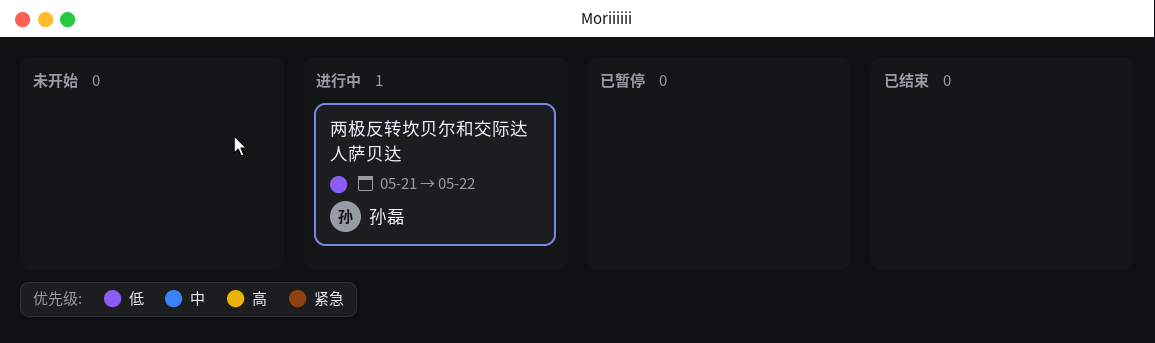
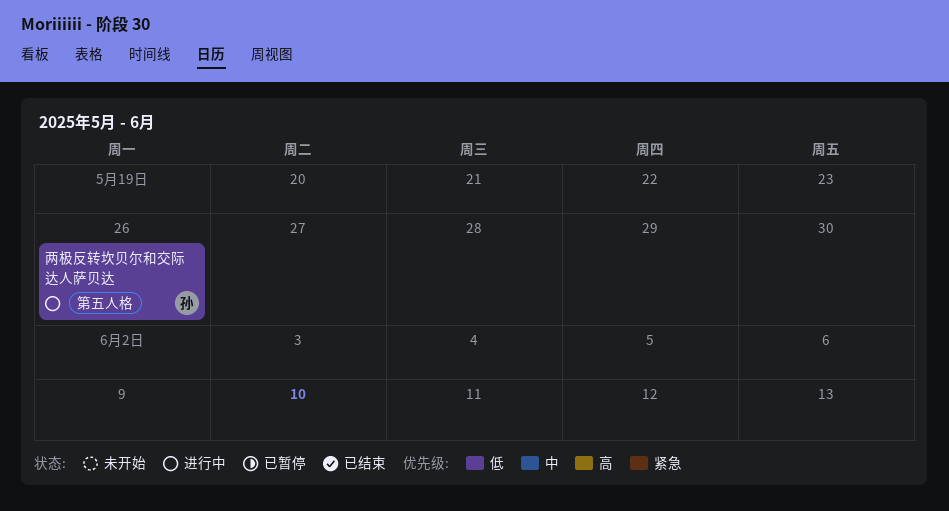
两极反转坎贝尔和交际达人萨贝达, due: May 22 -> May 26

